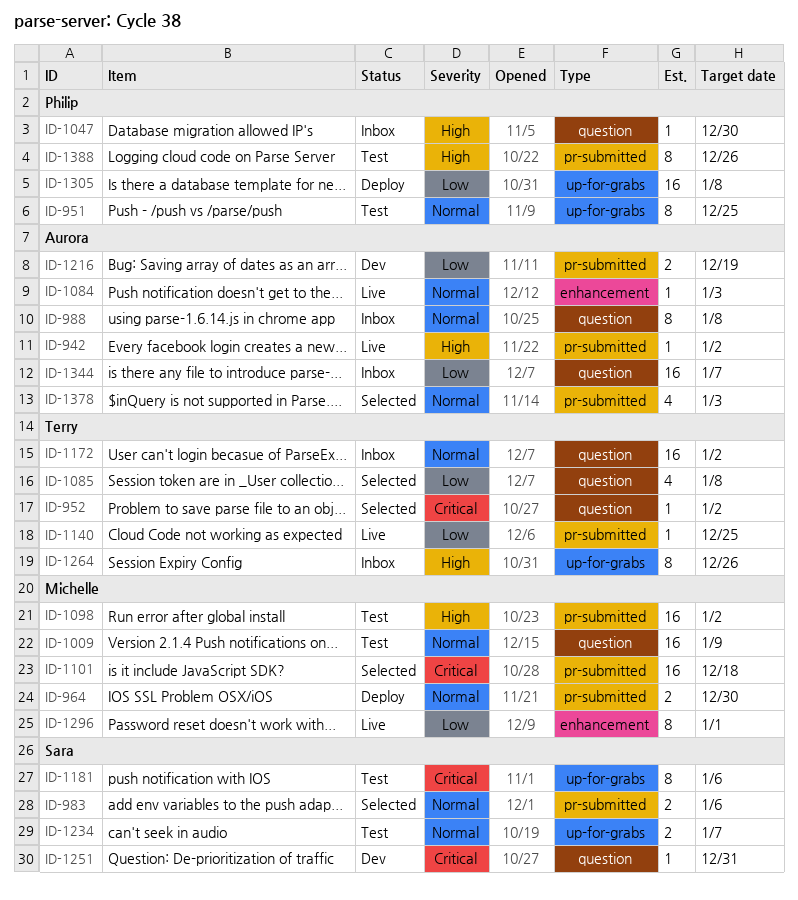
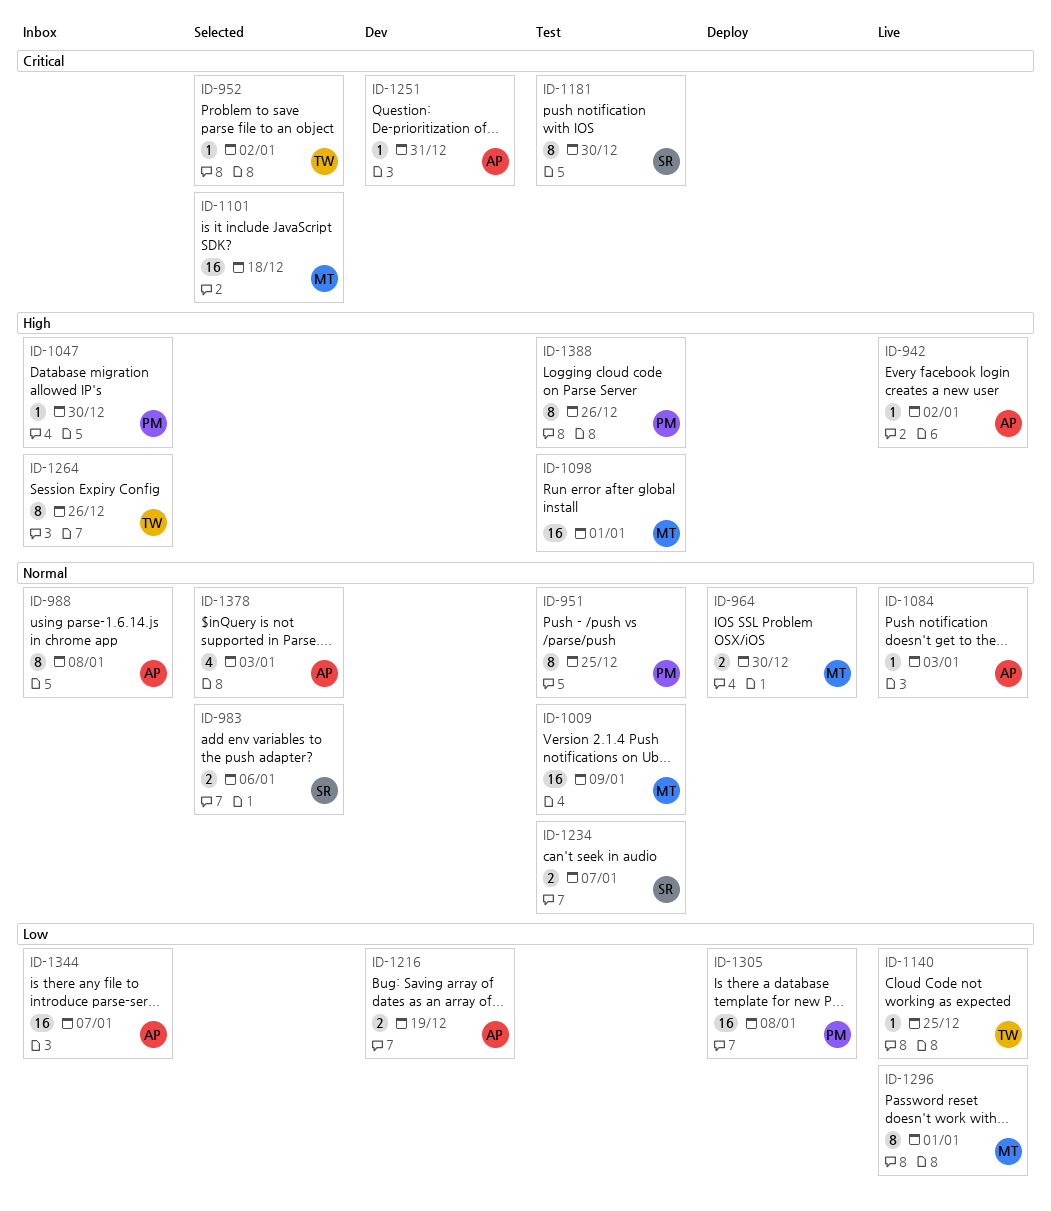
ID-1085: present -> none
ID-1098, due: Jan 2 -> Jan 1
ID-1172: present -> none
ID-1181, due: Jan 6 -> Dec 30
ID-1251, owner: Sara -> Aurora

